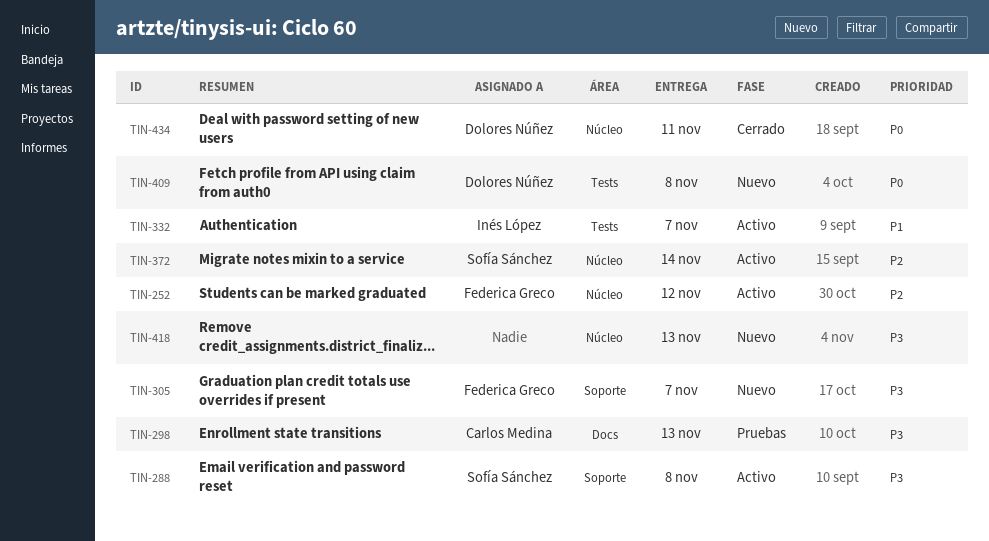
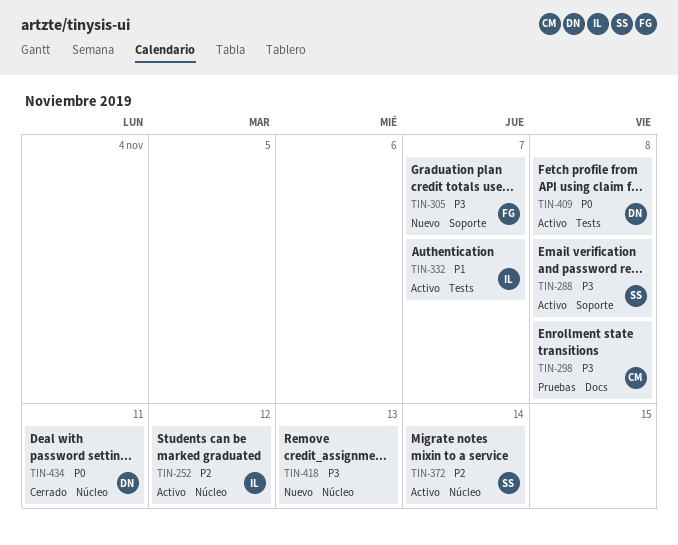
TIN-252, owner: Federica Greco -> Inés López
TIN-298, due: Nov 13 -> Nov 8
TIN-409, status: Nuevo -> Activo

